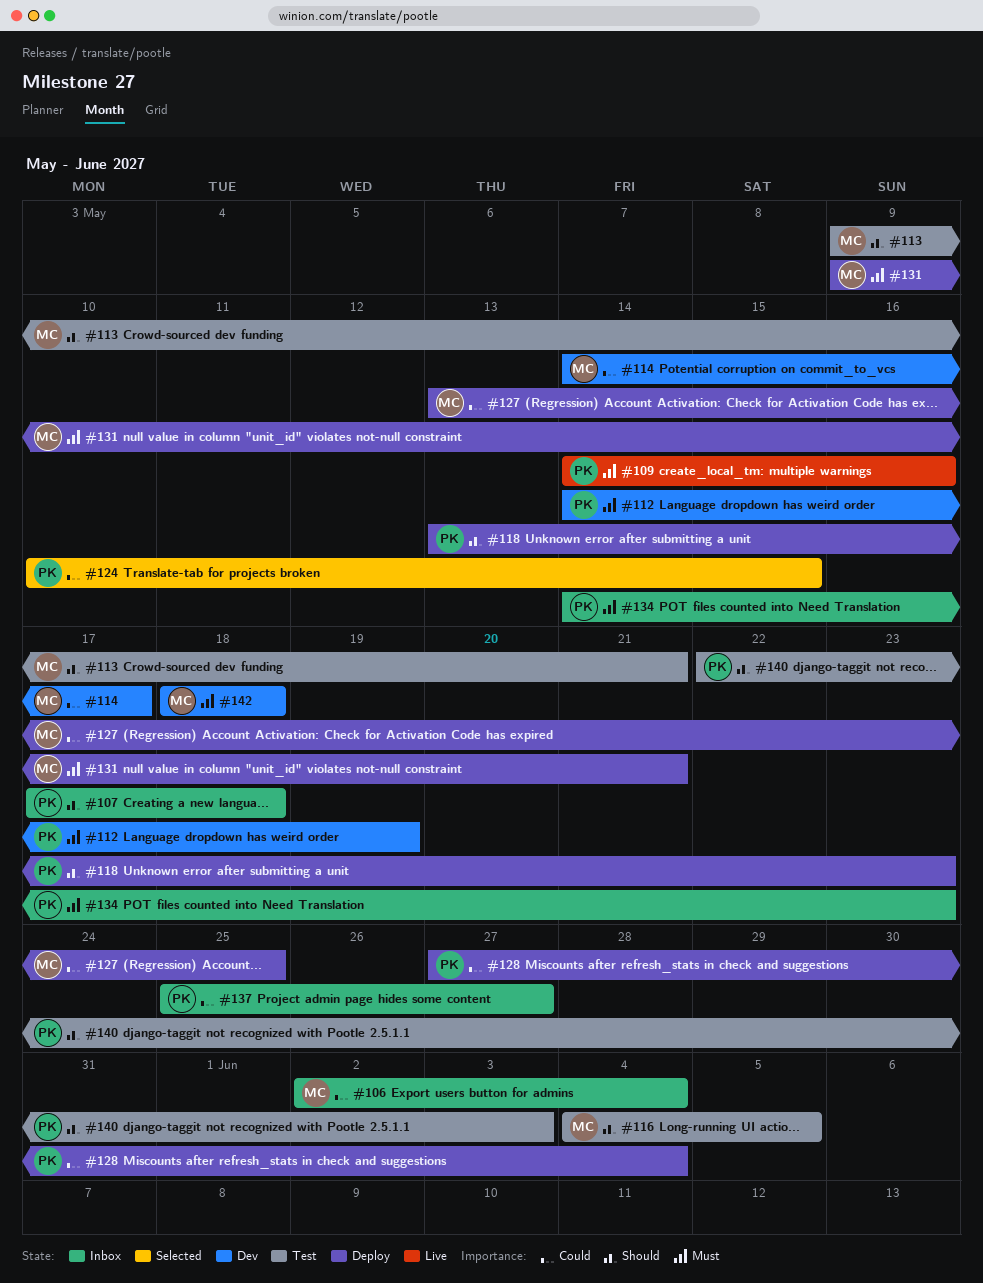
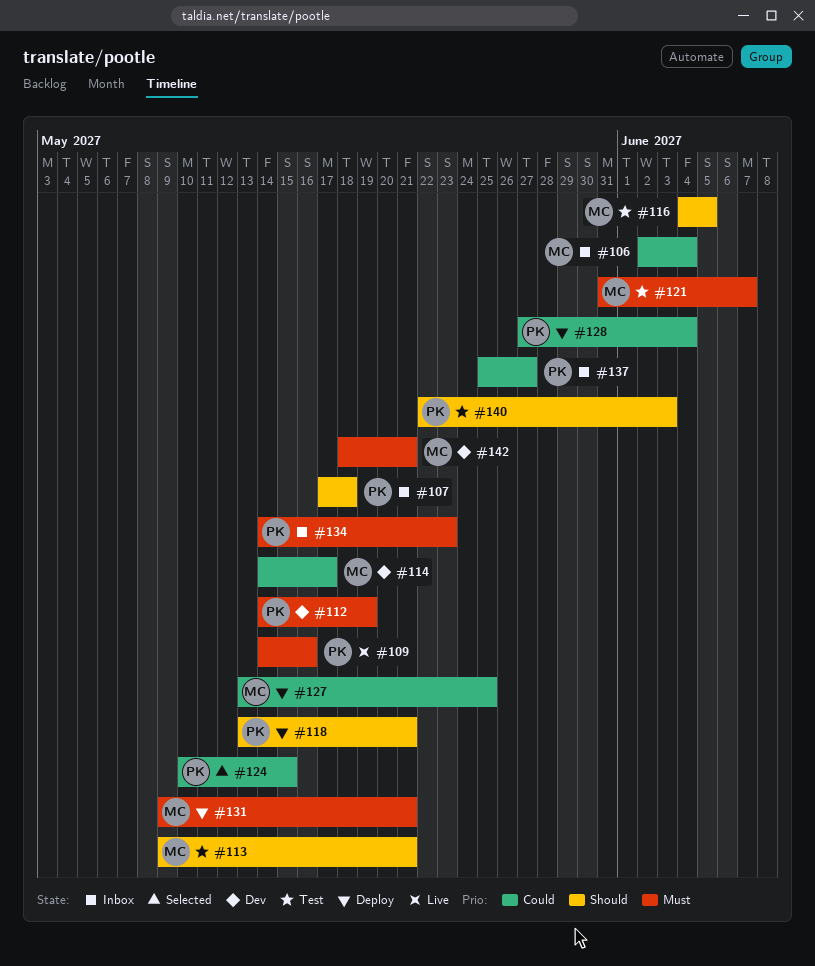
#118, due: May 23 -> May 21
#121: none -> present
#142, due: May 18 -> May 21

